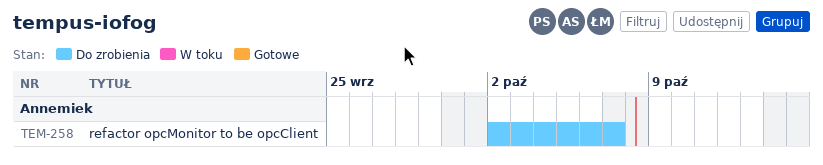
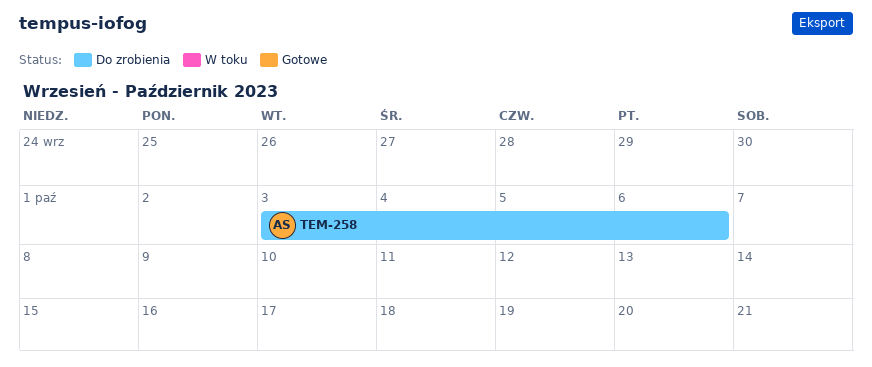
TEM-258, start: Oct 2 -> Oct 3
TEM-258, due: Oct 7 -> Oct 6

